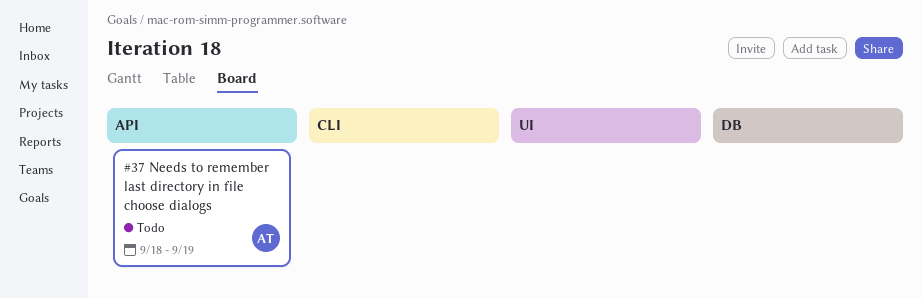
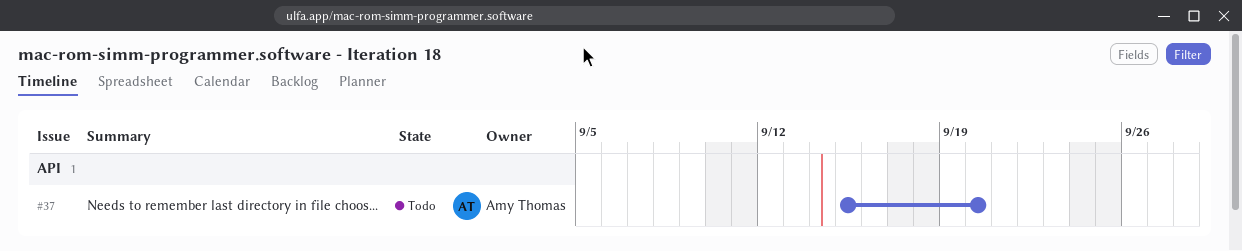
#37, start: Sep 18 -> Sep 15
#37, due: Sep 19 -> Sep 20

